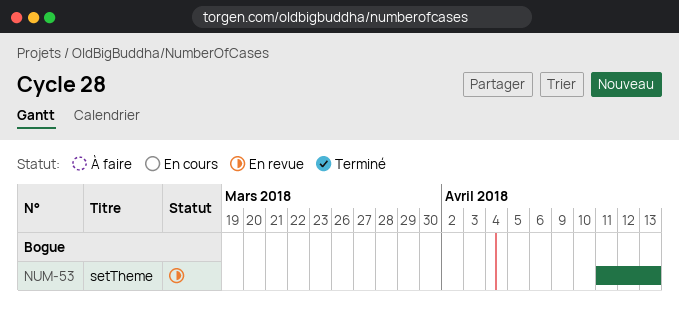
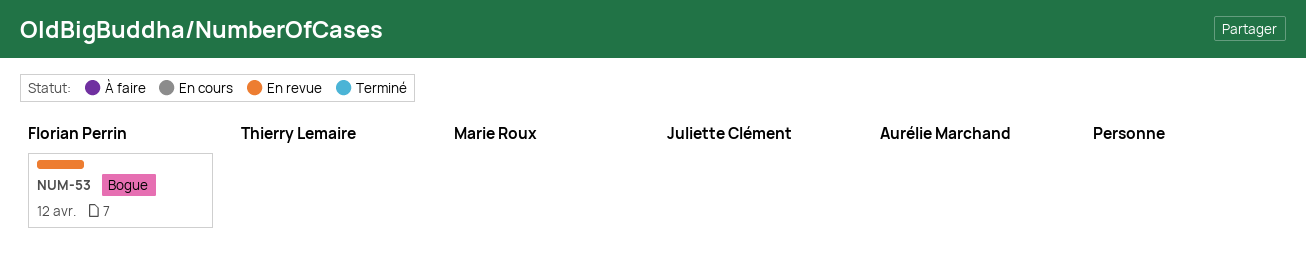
NUM-53, due: Apr 13 -> Apr 12

